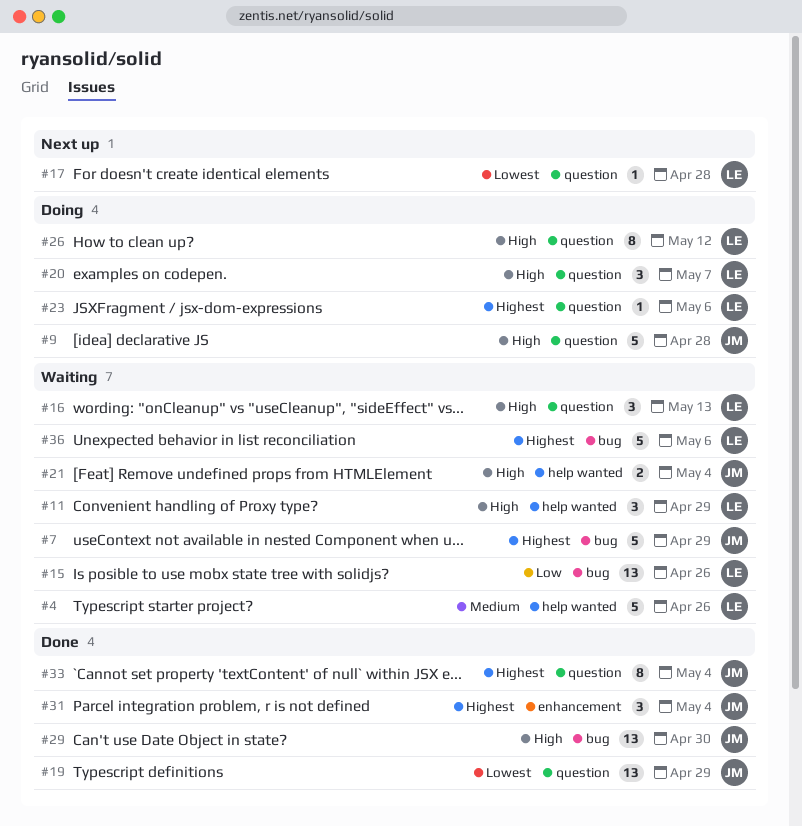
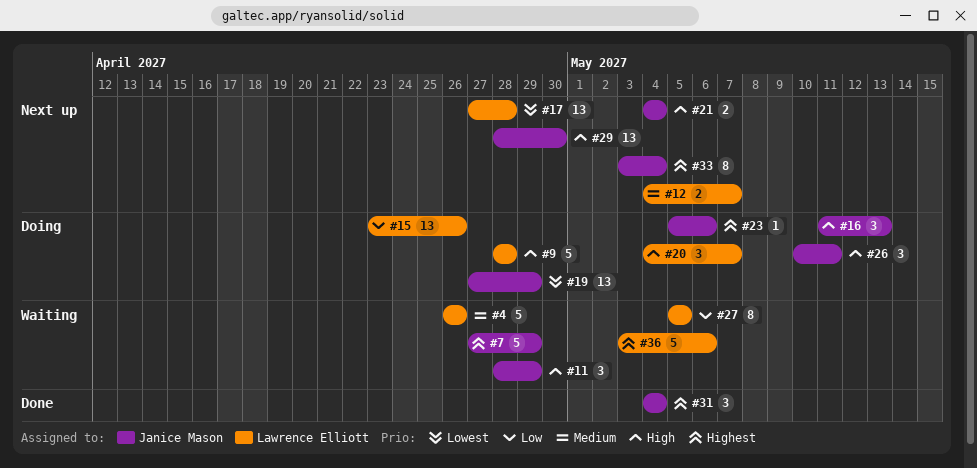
#9, owner: Janice Mason -> Lawrence Elliott
#11, owner: Lawrence Elliott -> Janice Mason
#12: none -> present
#15, status: Waiting -> Doing
#16, status: Waiting -> Doing
#16, owner: Lawrence Elliott -> Janice Mason
#17, estimate: 1 -> 13
#19, status: Done -> Doing
#21, status: Waiting -> Next up
#23, owner: Lawrence Elliott -> Janice Mason
#26, owner: Lawrence Elliott -> Janice Mason
#26, estimate: 8 -> 3
#26, due: May 12 -> May 11
#27: none -> present
#29, status: Done -> Next up
#33, status: Done -> Next up

